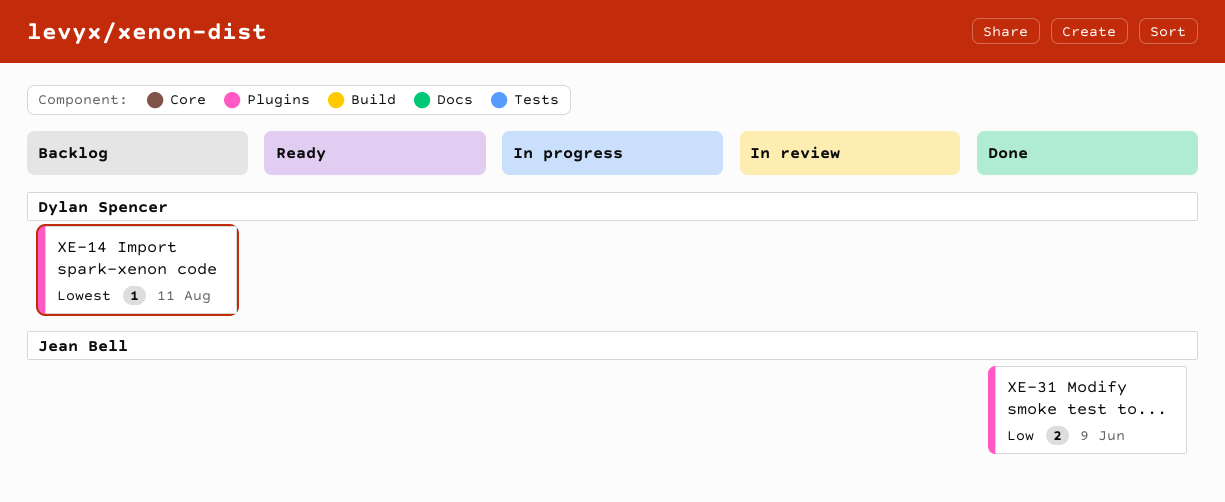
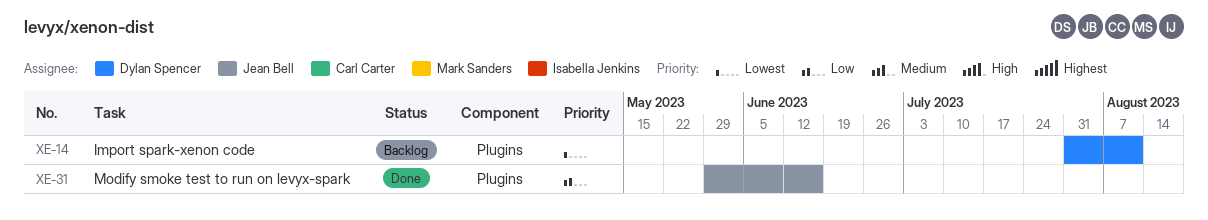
XE-31, due: Jun 9 -> Jun 16

